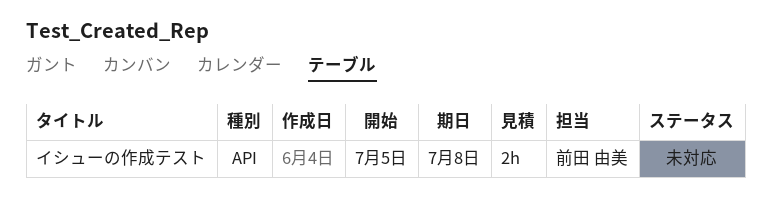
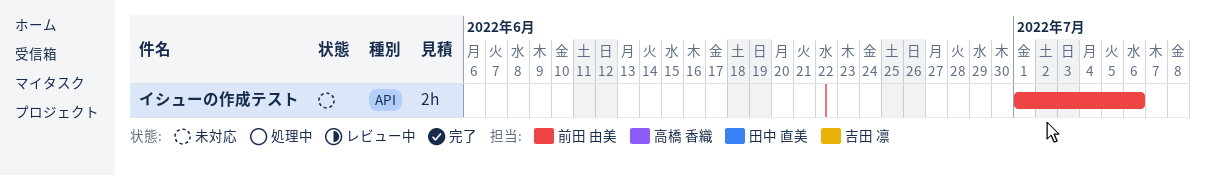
イシューの作成テスト, start: Jul 5 -> Jul 1
イシューの作成テスト, due: Jul 8 -> Jul 6

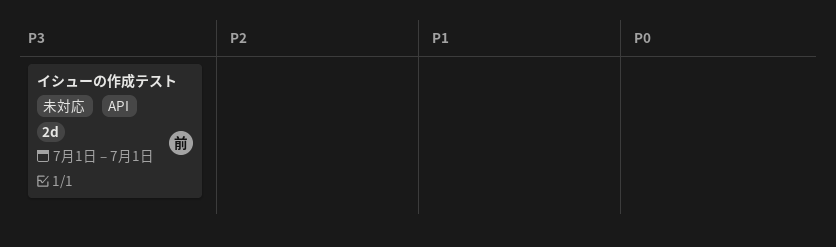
イシューの作成テスト, estimate: 2h -> 2d
イシューの作成テスト, due: Jul 6 -> Jul 1

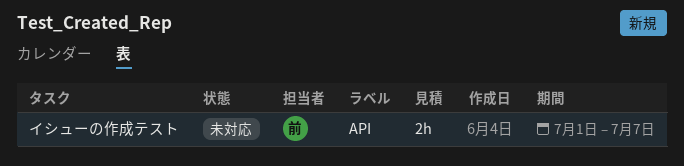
イシューの作成テスト, estimate: 2d -> 2h
イシューの作成テスト, due: Jul 1 -> Jul 7

